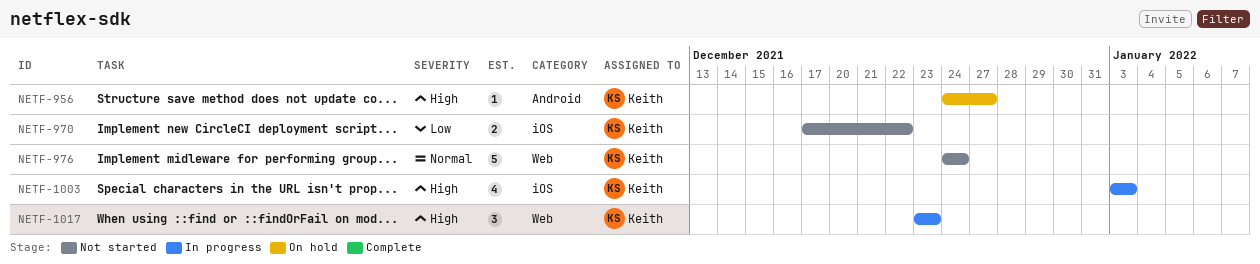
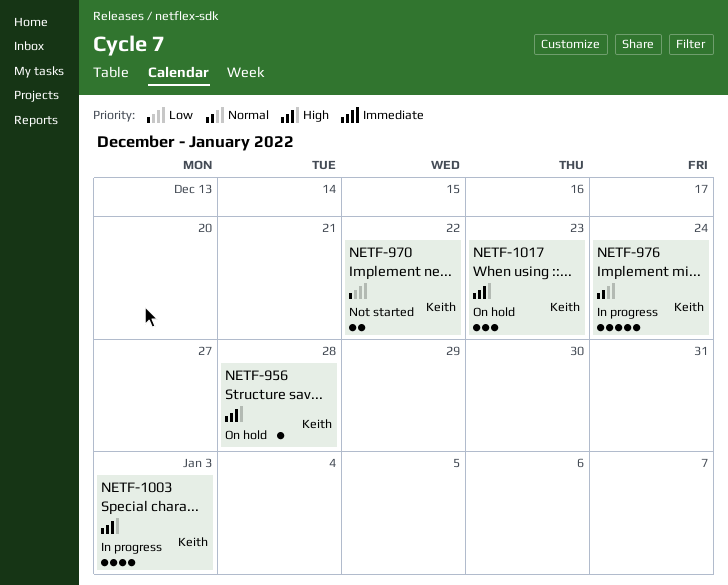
NETF-956, due: Dec 27 -> Dec 28
NETF-976, status: Not started -> In progress
NETF-1017, status: In progress -> On hold

